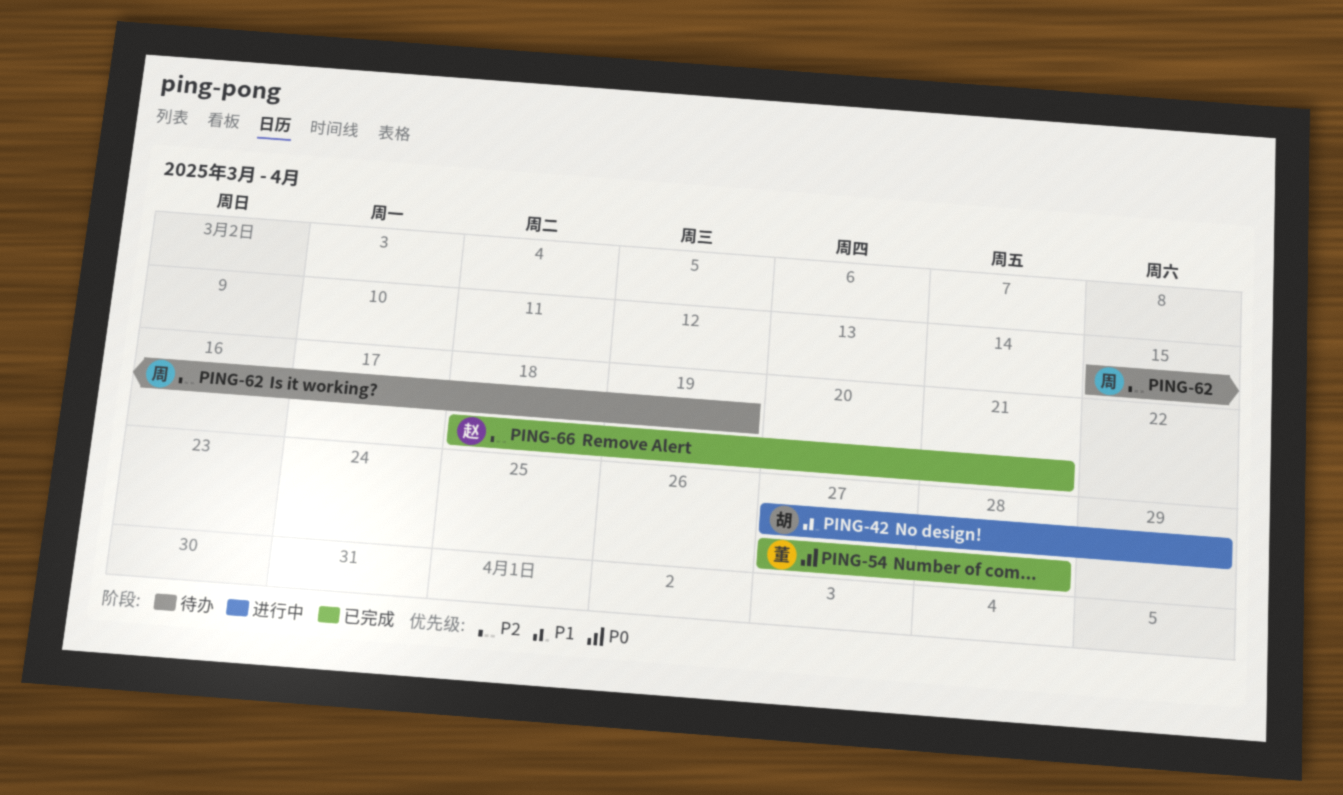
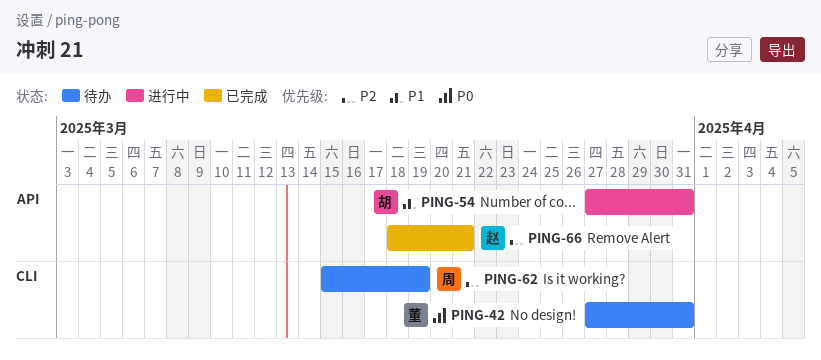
PING-42, status: 进行中 -> 待办
PING-42, owner: 胡 -> 董
PING-42, priority: P1 -> P0
PING-42, due: Mar 29 -> Mar 31
PING-54, status: 已完成 -> 进行中
PING-54, owner: 董 -> 胡
PING-54, priority: P0 -> P1
PING-54, due: Mar 28 -> Mar 31

